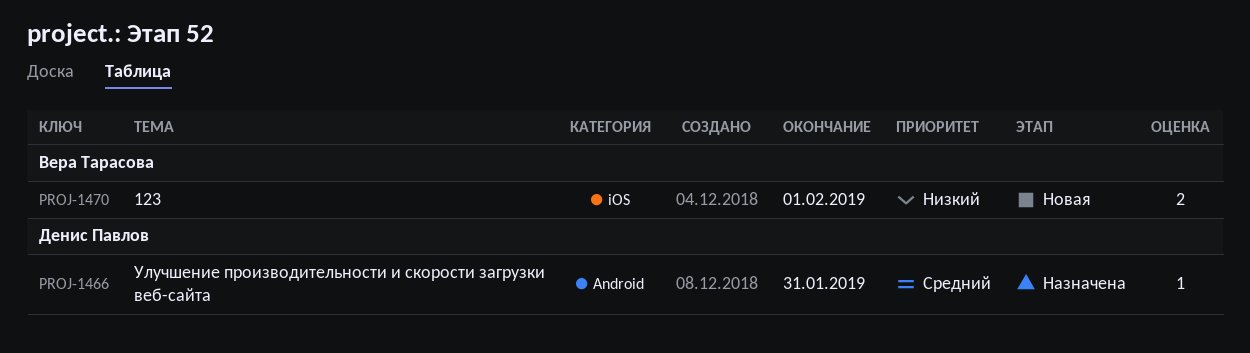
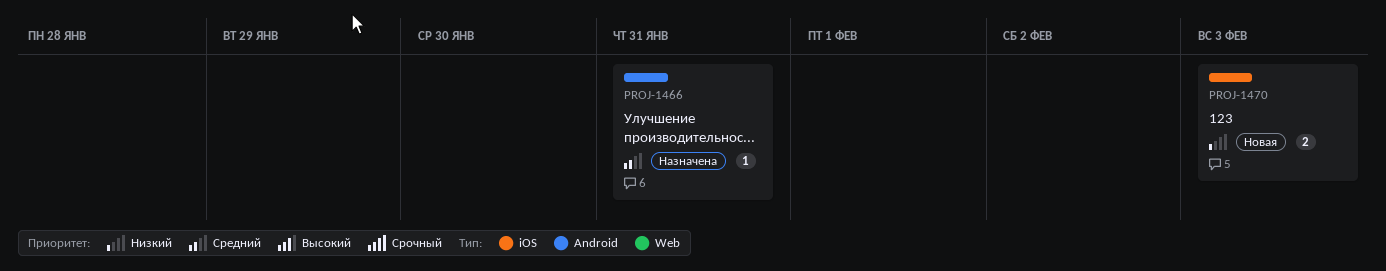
PROJ-1470, due: Feb 1 -> Feb 3

